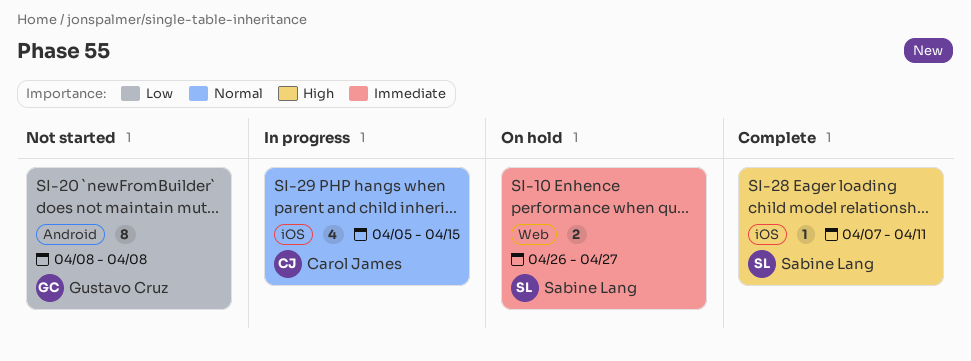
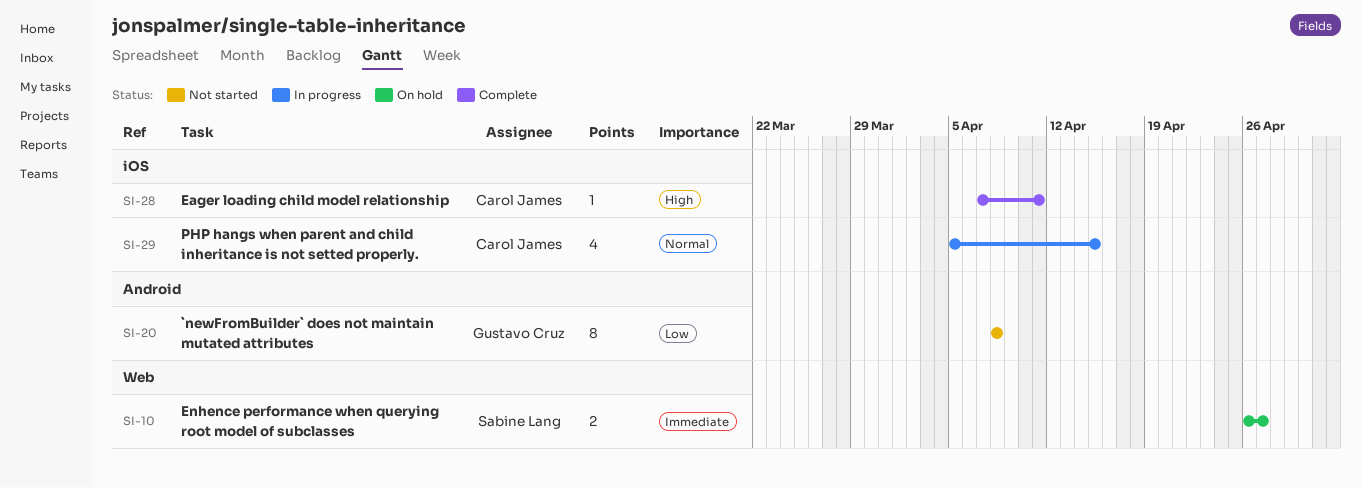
SI-28, owner: Sabine Lang -> Carol James

